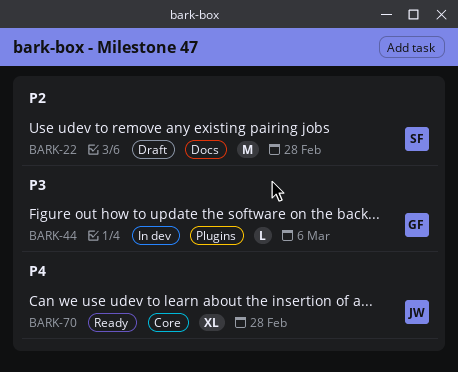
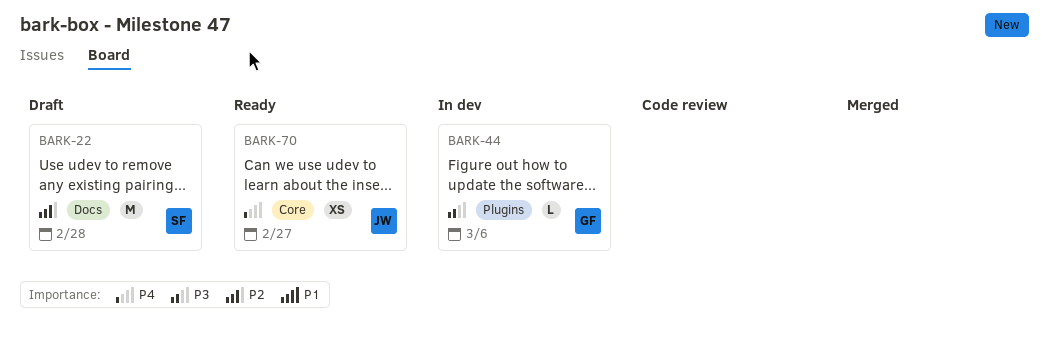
BARK-70, estimate: XL -> XS
BARK-70, due: Feb 28 -> Feb 27

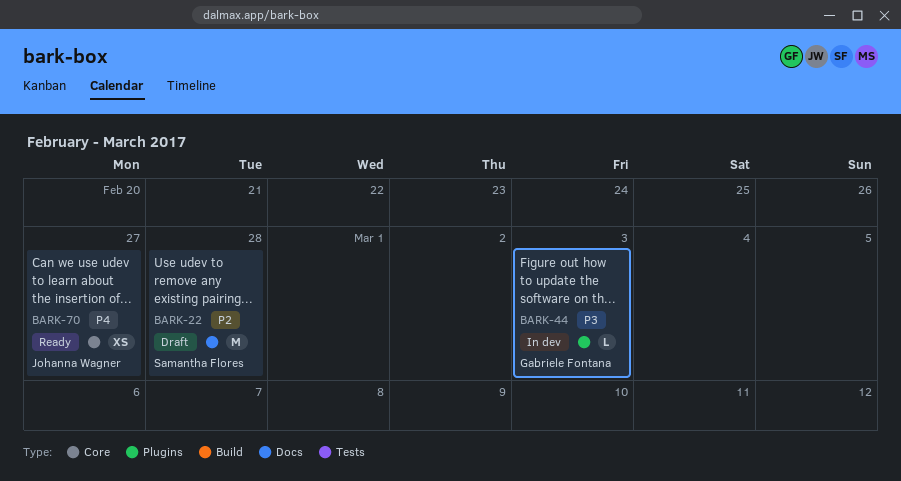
BARK-44, due: Mar 6 -> Mar 3

